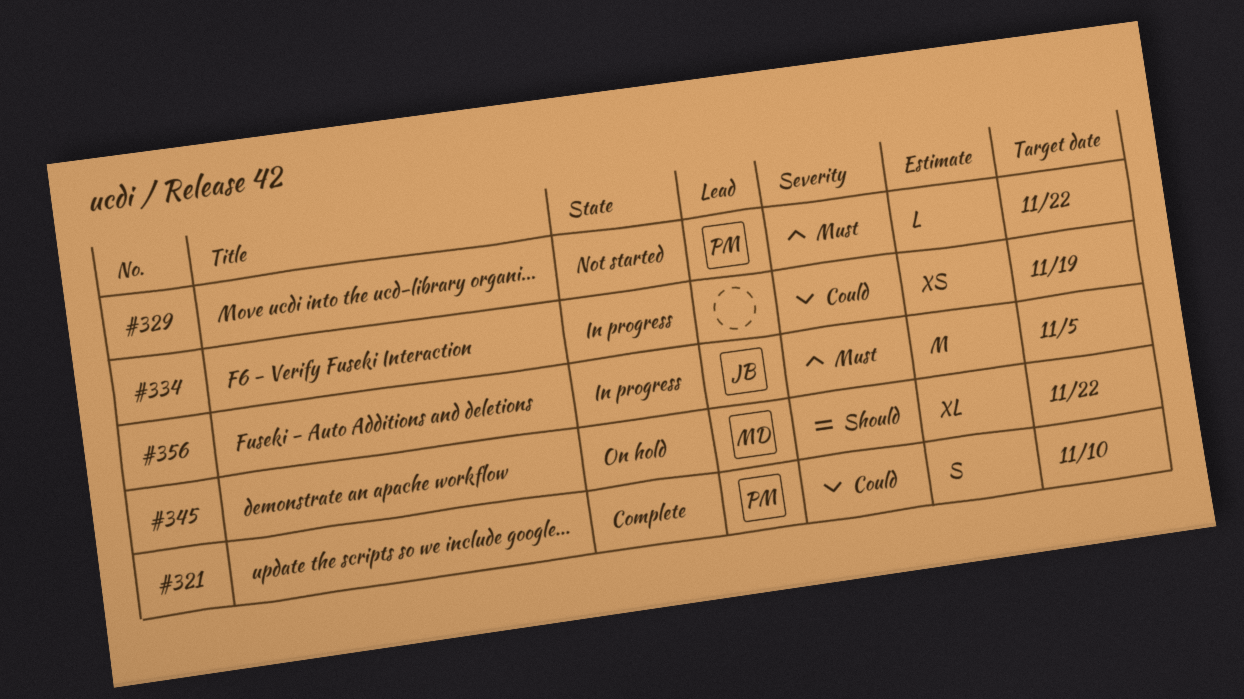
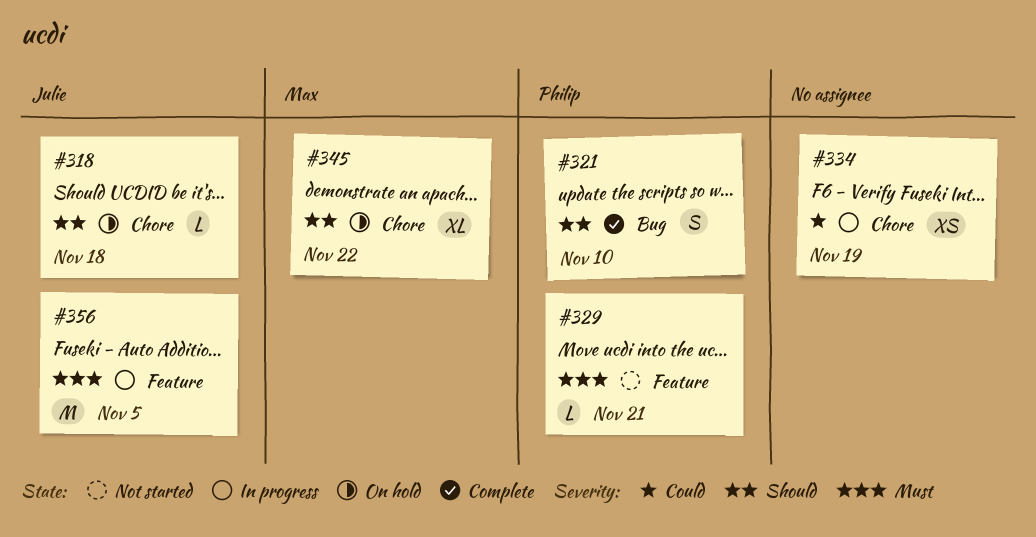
#318: none -> present
#321, priority: Could -> Should
#329, due: Nov 22 -> Nov 21

